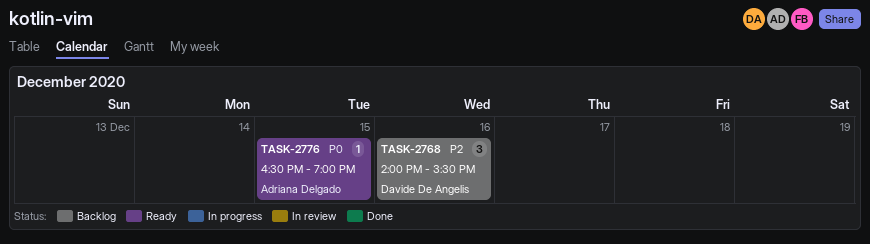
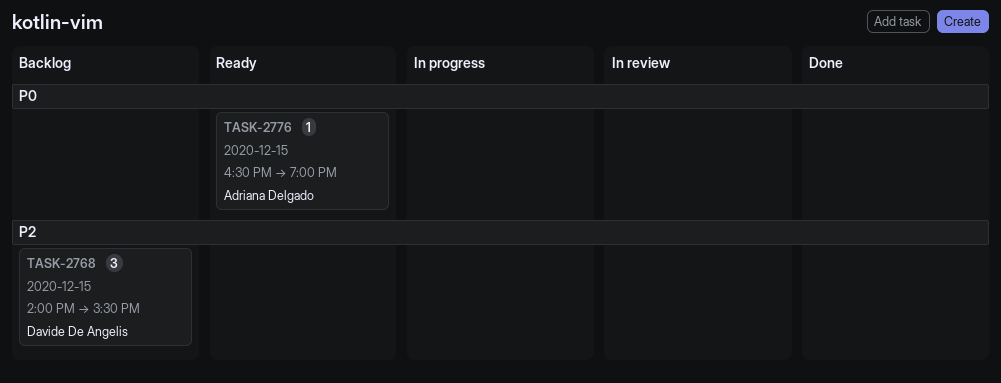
TASK-2768, day: Dec 16 -> Dec 15

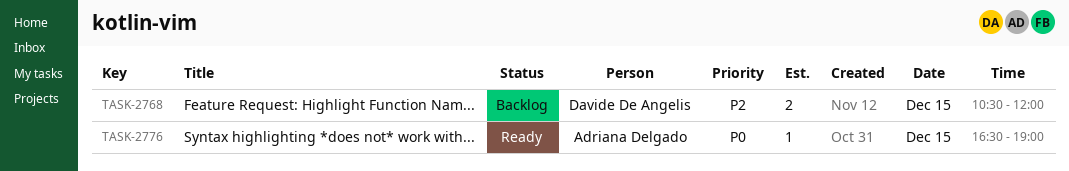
TASK-2768, estimate: 3 -> 2
TASK-2768, begins: 14:00 -> 10:30
TASK-2768, ends: 15:30 -> 12:00

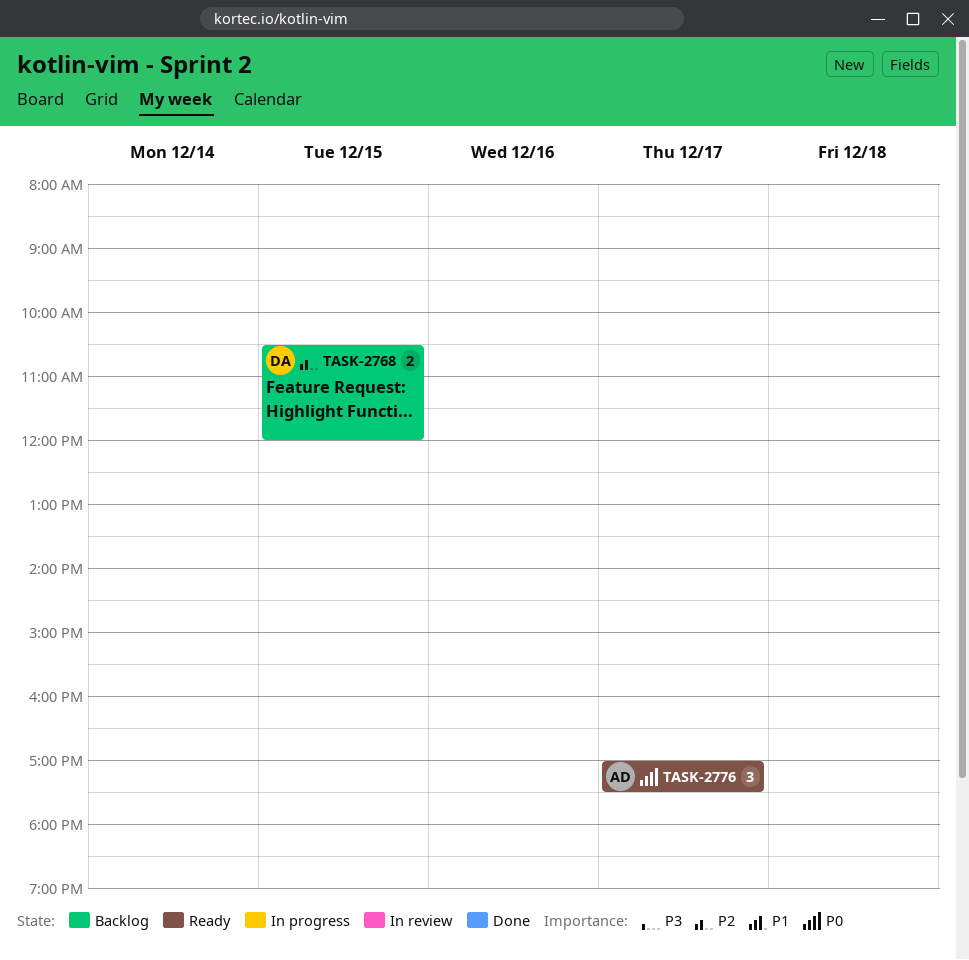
TASK-2776, estimate: 1 -> 3
TASK-2776, day: Dec 15 -> Dec 17
TASK-2776, begins: 16:30 -> 17:00
TASK-2776, ends: 19:00 -> 17:30

